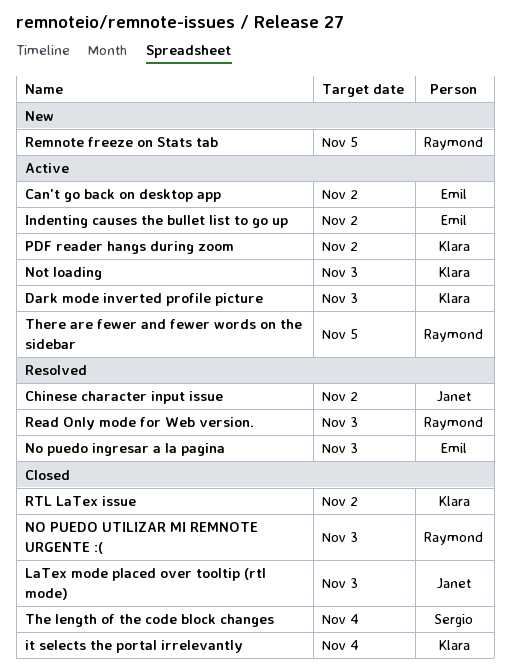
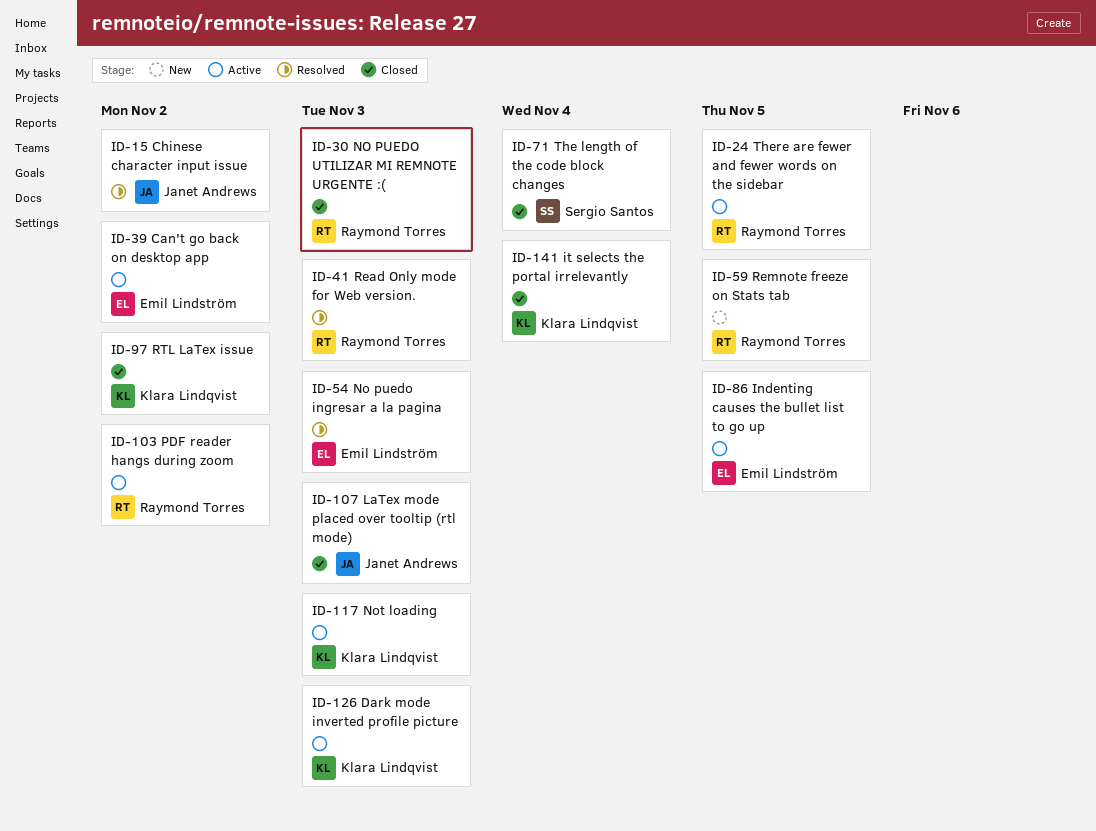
Indenting causes the bullet list to go up, due: Nov 2 -> Nov 5
PDF reader hangs during zoom, owner: Klara Lindqvist -> Raymond Torres

